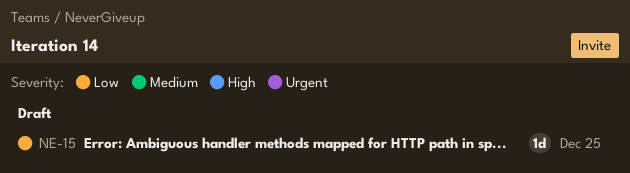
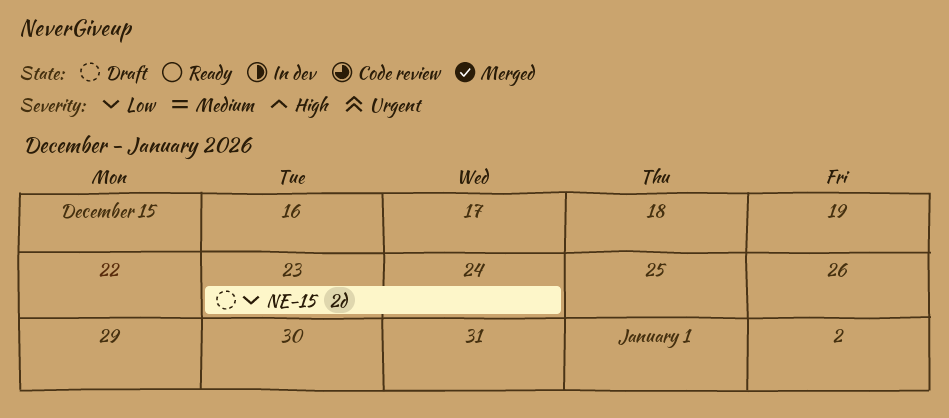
NE-15, estimate: 1d -> 2d
NE-15, due: Dec 25 -> Dec 24

